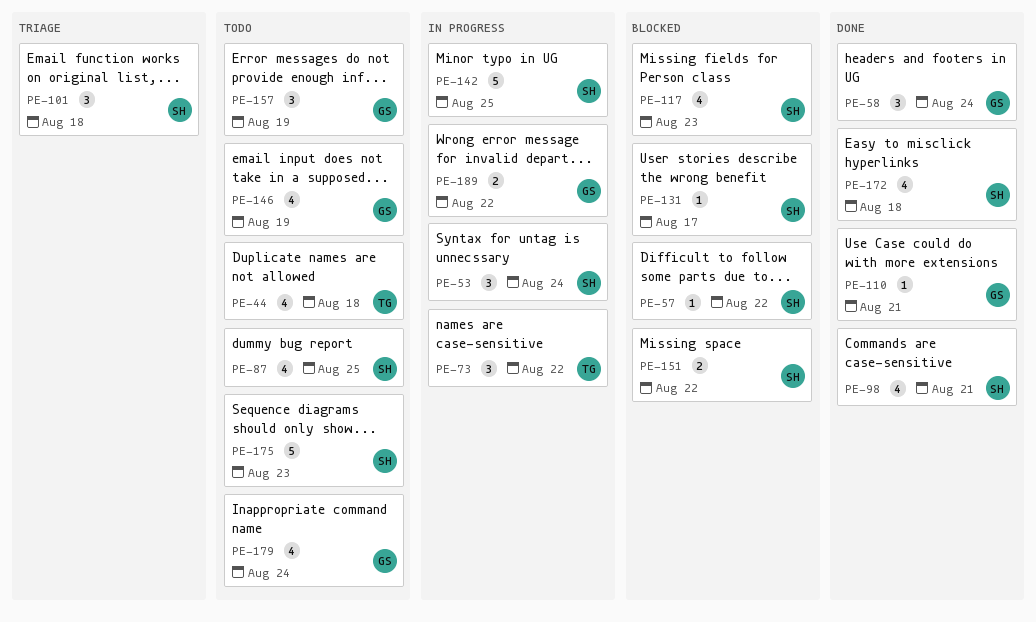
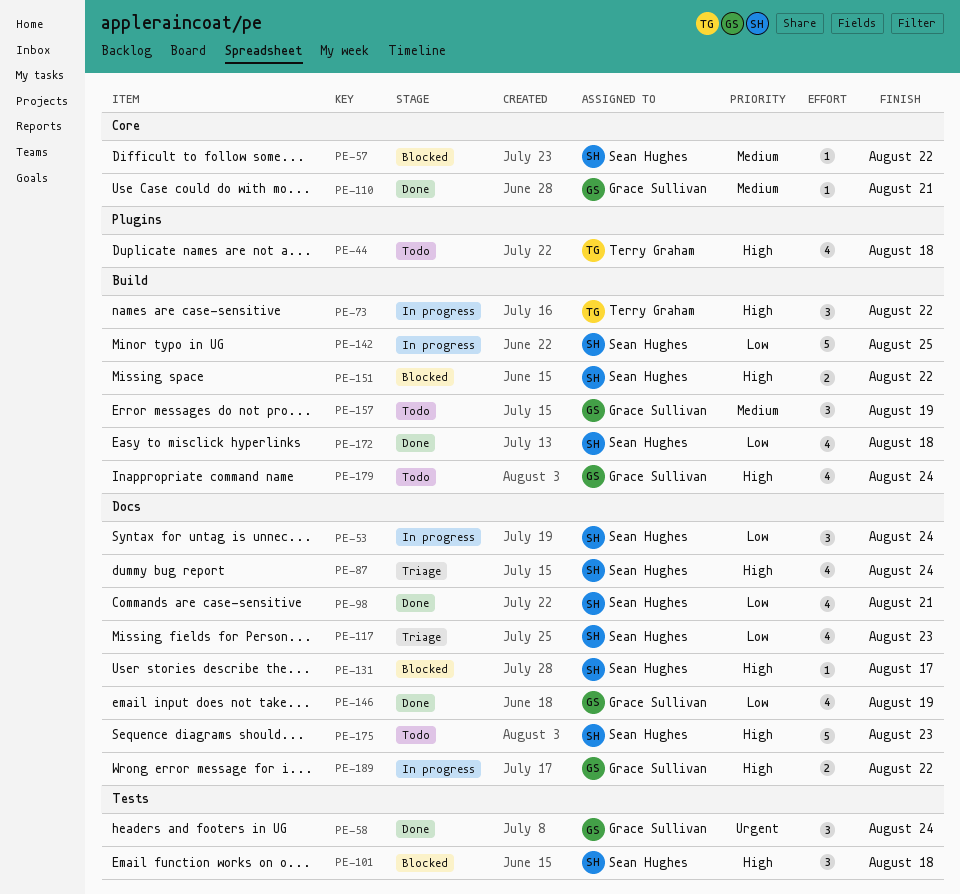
PE-87, status: Todo -> Triage
PE-87, due: Aug 25 -> Aug 24
PE-101, status: Triage -> Blocked
PE-117, status: Blocked -> Triage
PE-146, status: Todo -> Done

